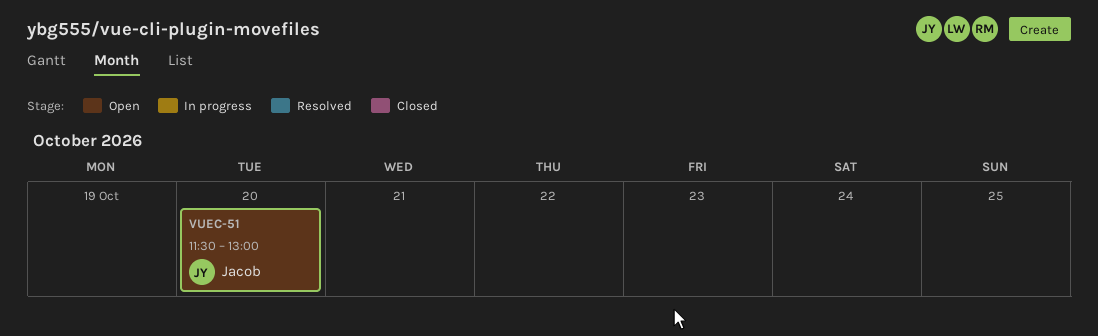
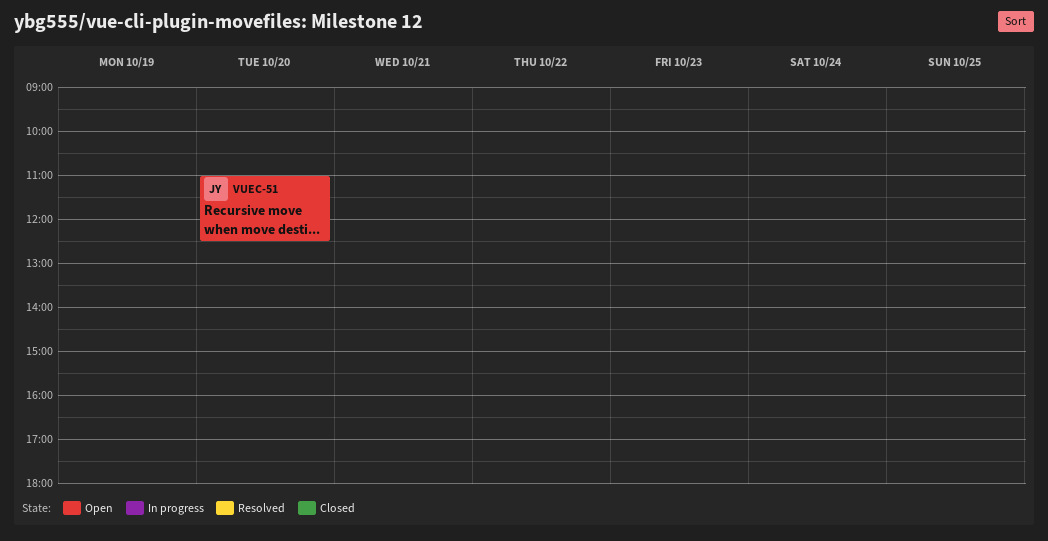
VUEC-51, begins: 11:30 -> 11:00
VUEC-51, ends: 13:00 -> 12:30

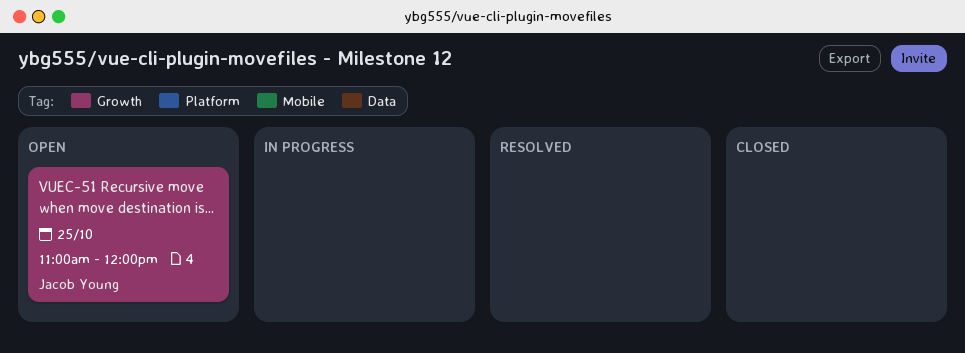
VUEC-51, day: Oct 20 -> Oct 25
VUEC-51, ends: 12:30 -> 12:00

